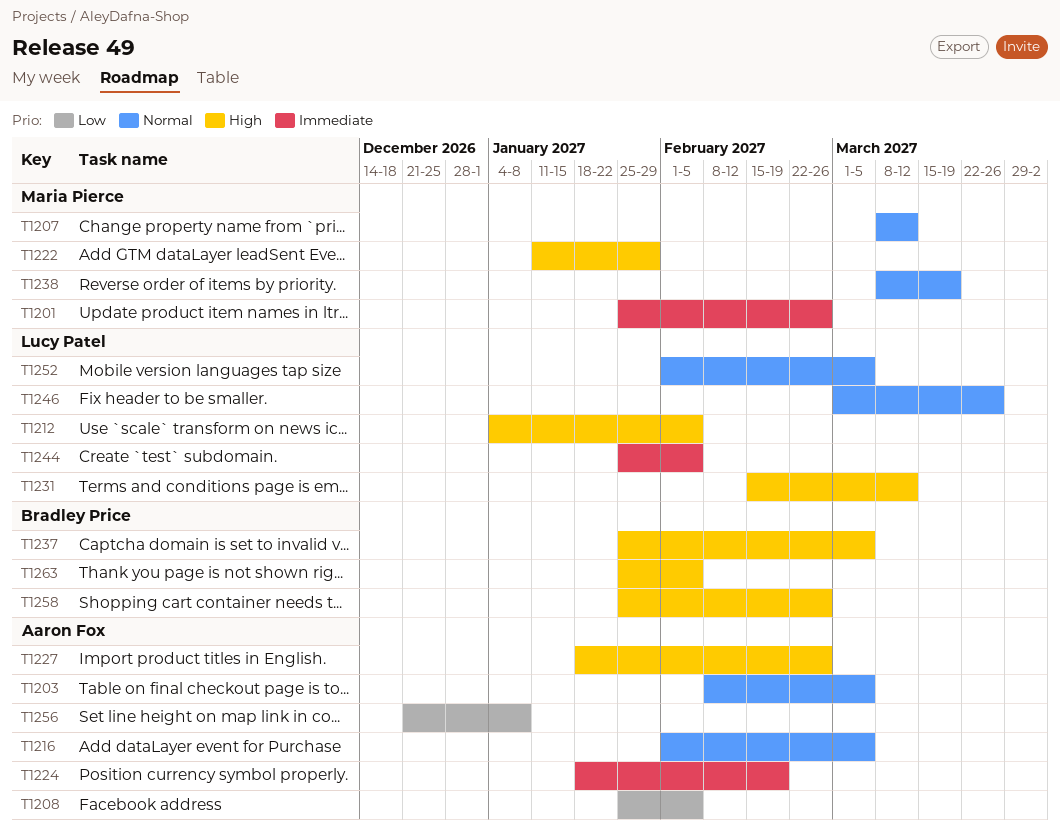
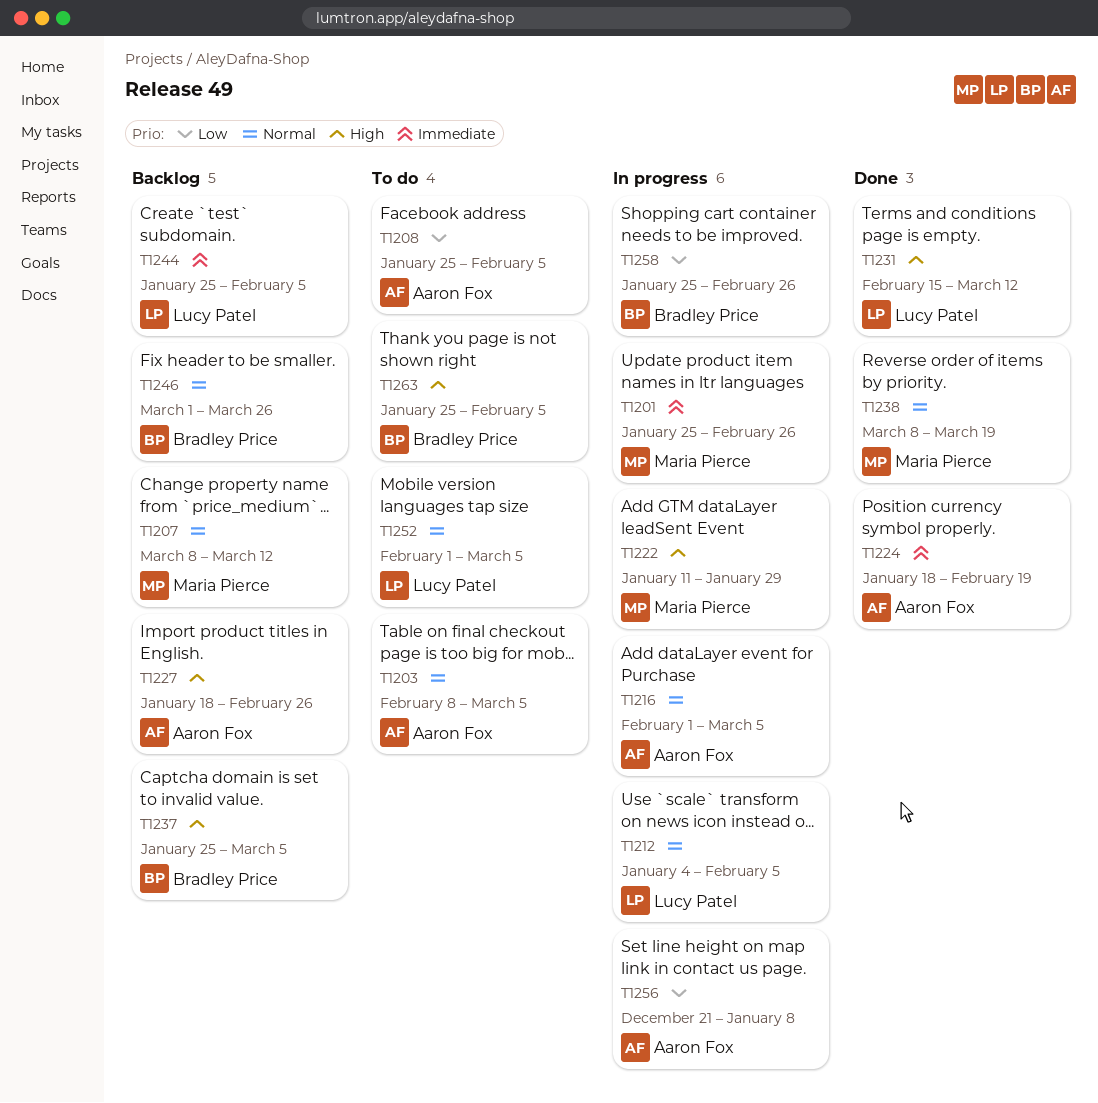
T1212, priority: High -> Normal
T1246, owner: Lucy Patel -> Bradley Price
T1258, priority: High -> Low

